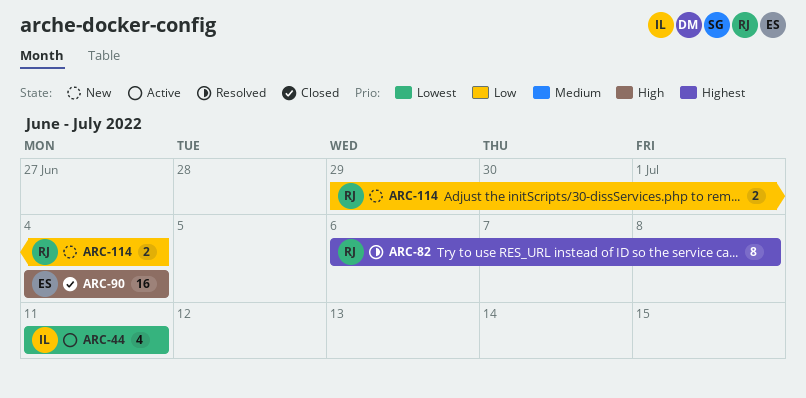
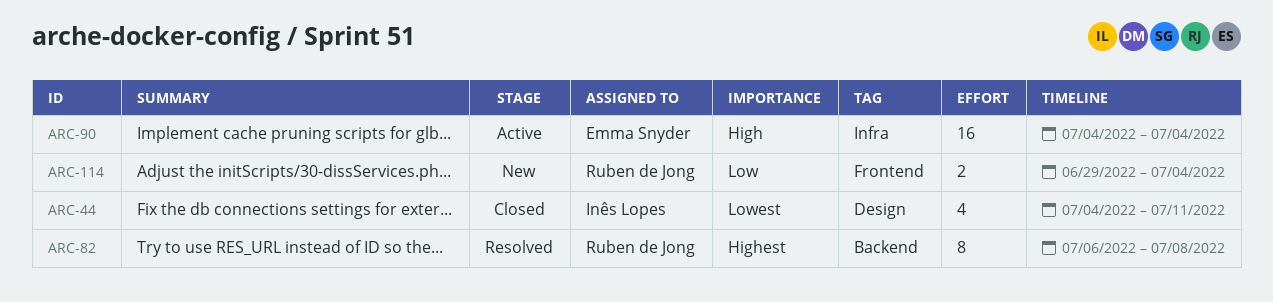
ARC-44, status: Active -> Closed
ARC-44, start: Jul 11 -> Jul 4
ARC-90, status: Closed -> Active

